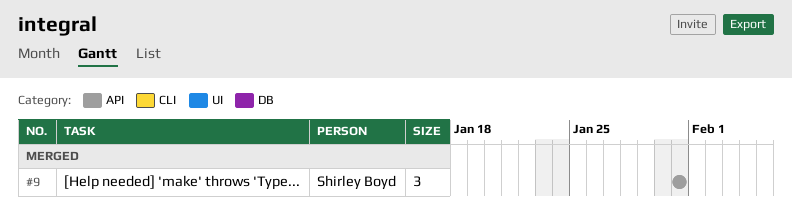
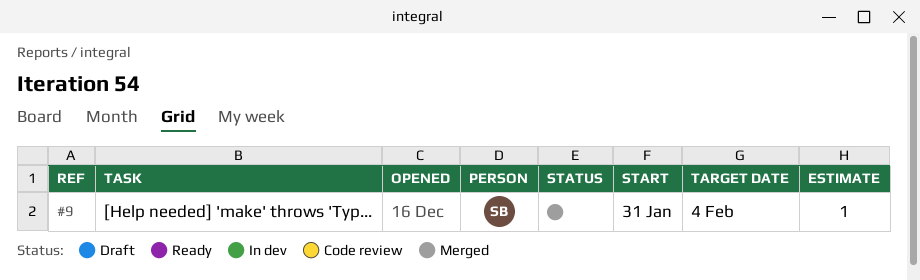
#9, estimate: 3 -> 1
#9, due: Jan 31 -> Feb 4

